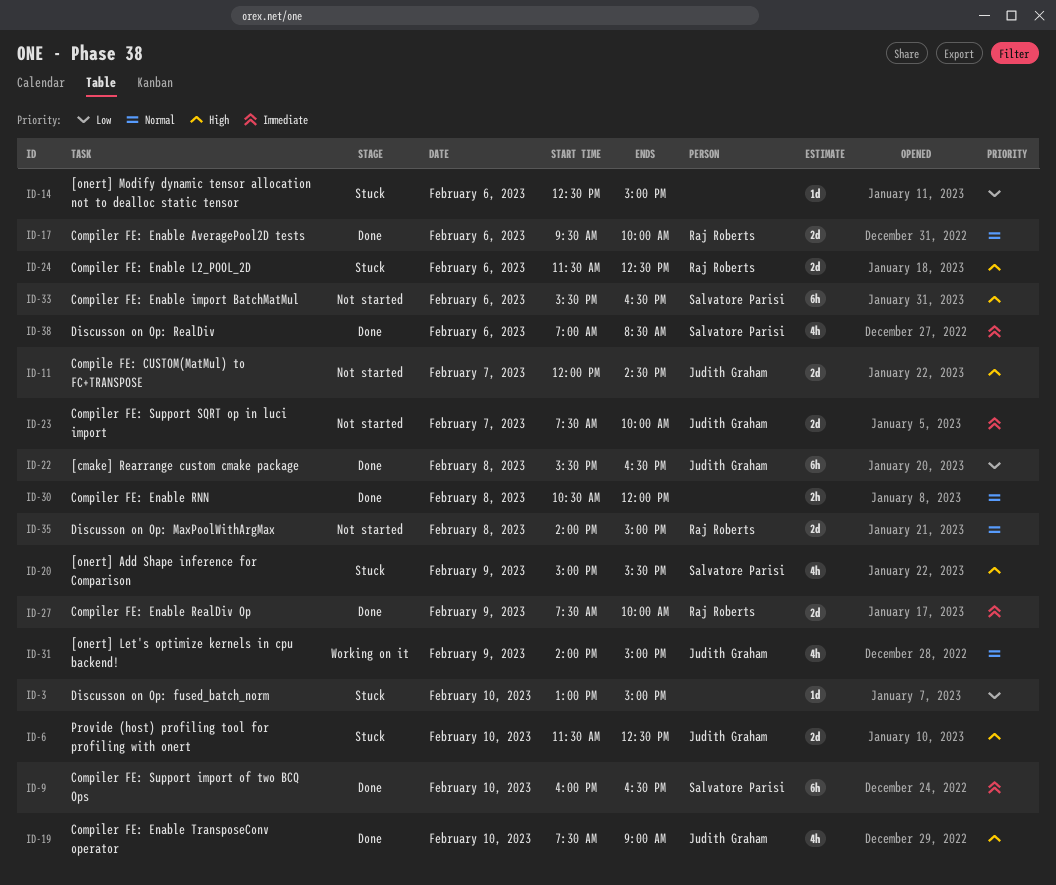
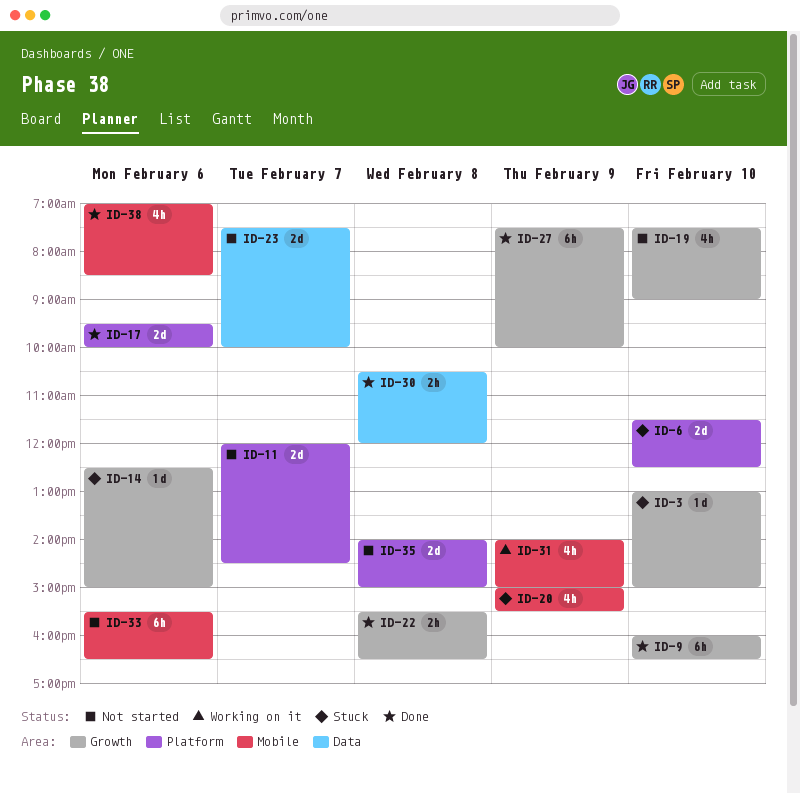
ID-19, status: Done -> Not started
ID-22, estimate: 6h -> 2h
ID-24: present -> none
ID-27, estimate: 2d -> 6h

